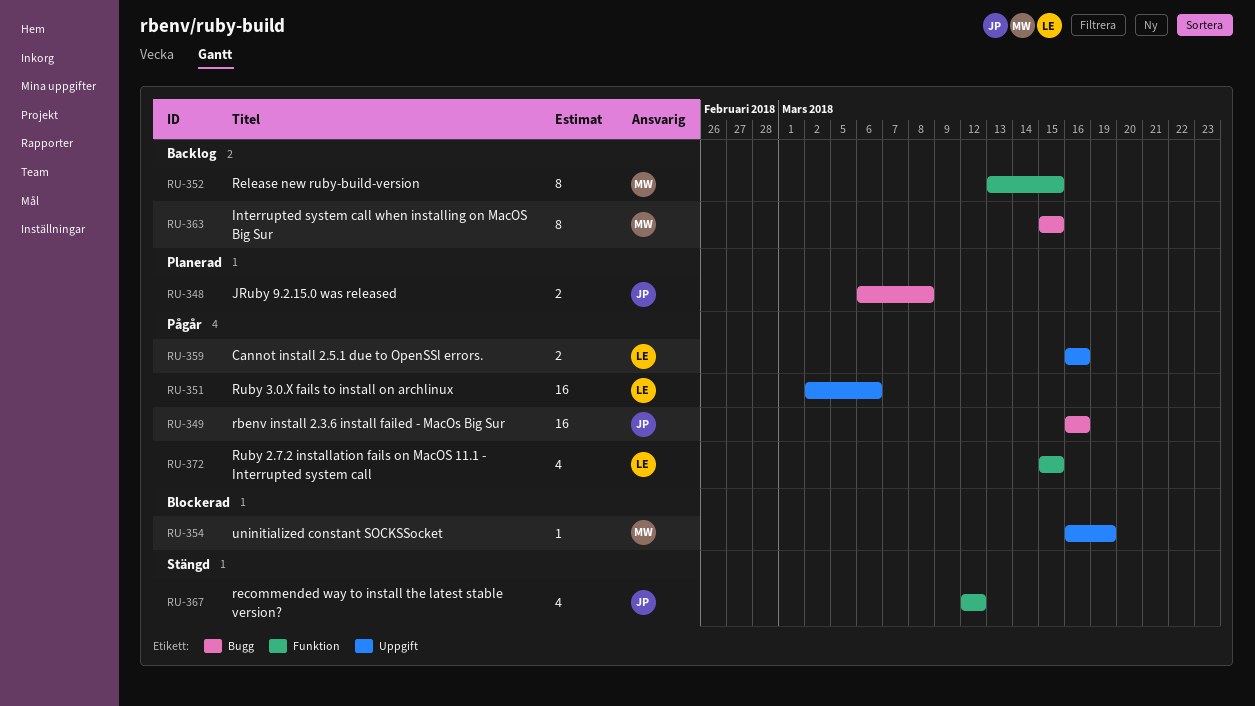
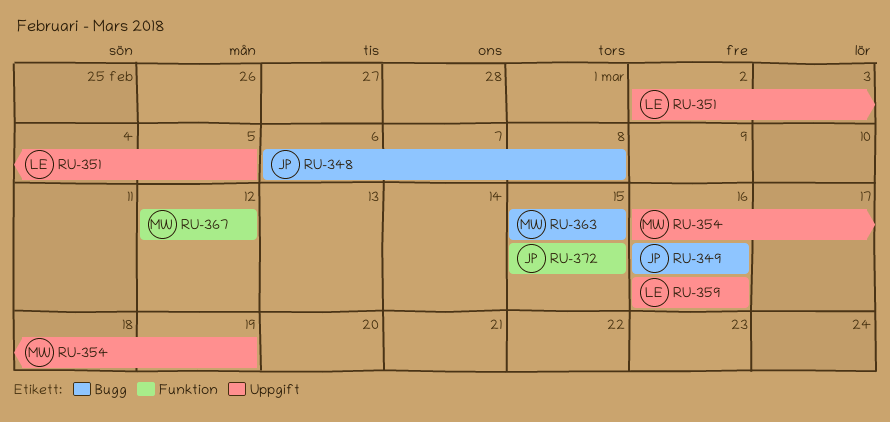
RU-351, due: Mar 6 -> Mar 5
RU-352: present -> none
RU-367, owner: JP -> MW
RU-372, owner: LE -> JP

